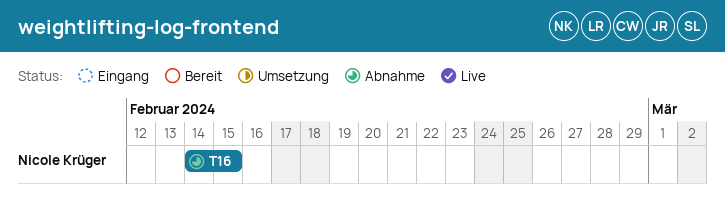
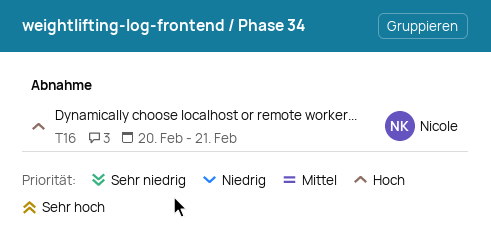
T16, start: Feb 14 -> Feb 20
T16, due: Feb 15 -> Feb 21

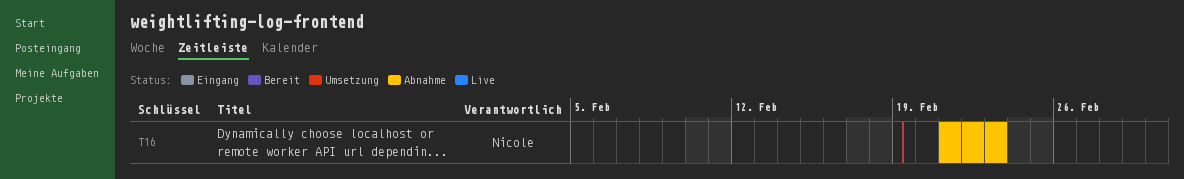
T16, start: Feb 20 -> Feb 21
T16, due: Feb 21 -> Feb 23

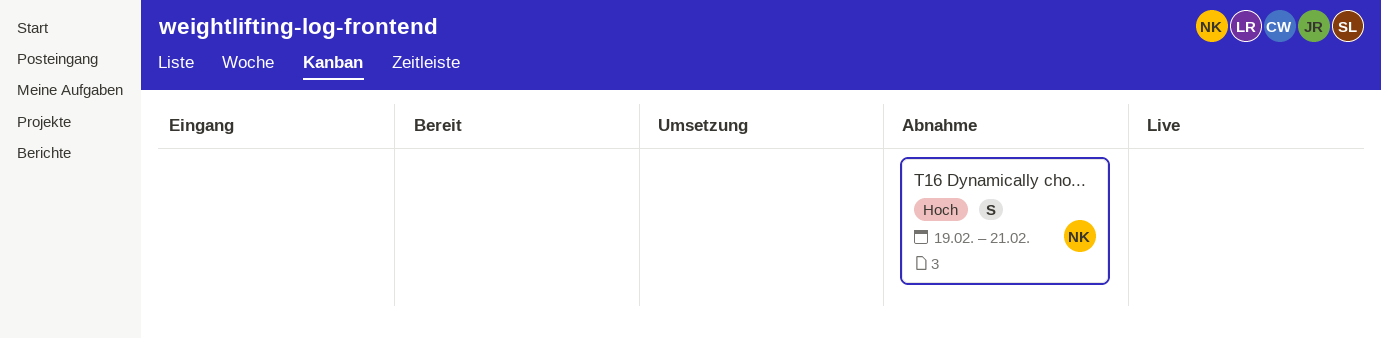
T16, start: Feb 21 -> Feb 19
T16, due: Feb 23 -> Feb 21

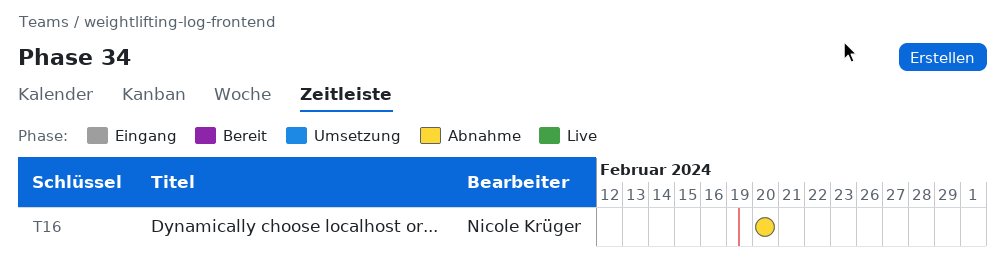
T16, start: Feb 19 -> Feb 20
T16, due: Feb 21 -> Feb 20

